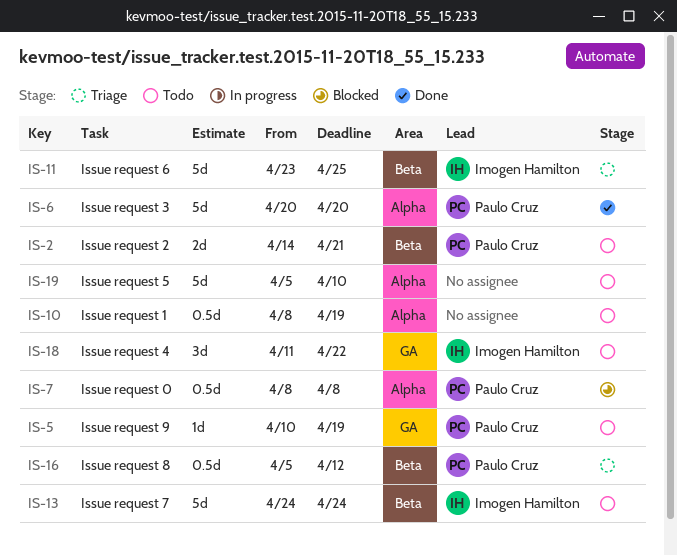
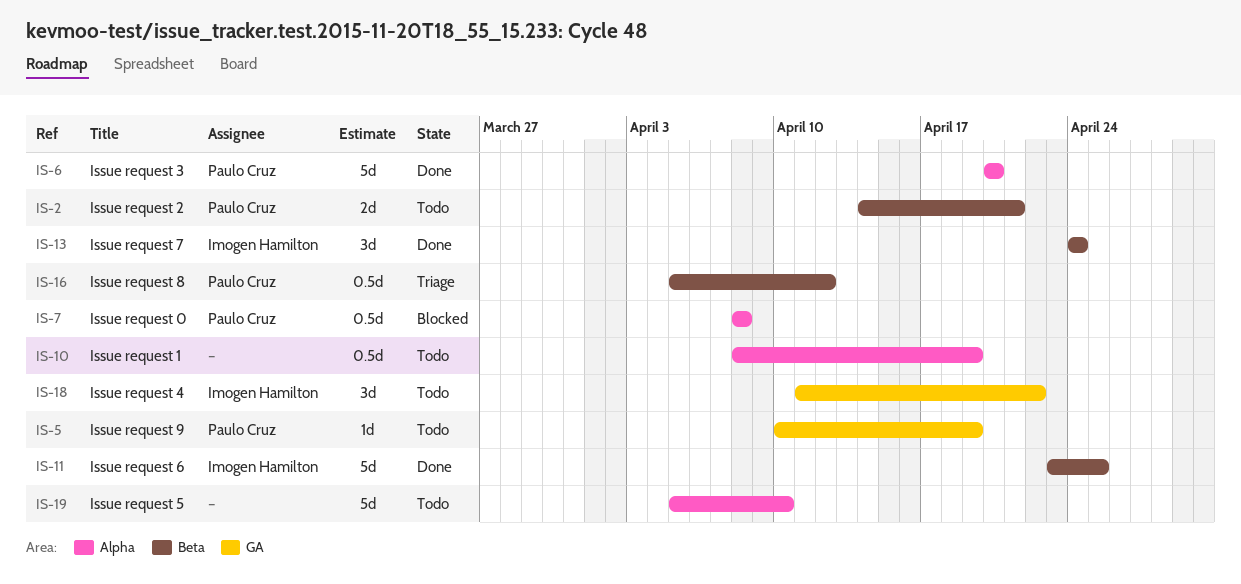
IS-11, status: Triage -> Done
IS-13, status: Todo -> Done
IS-13, estimate: 5d -> 3d

